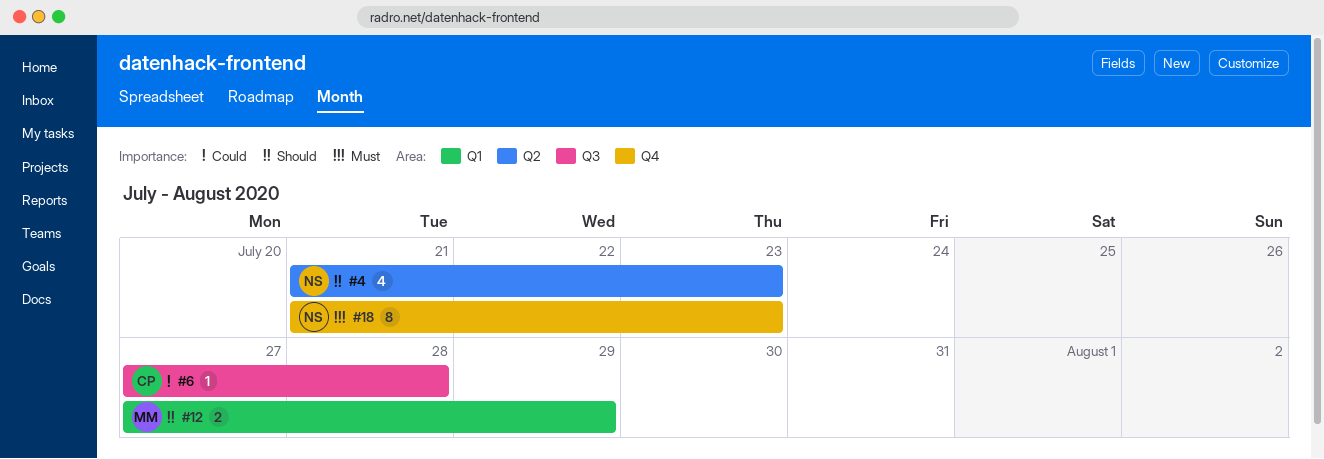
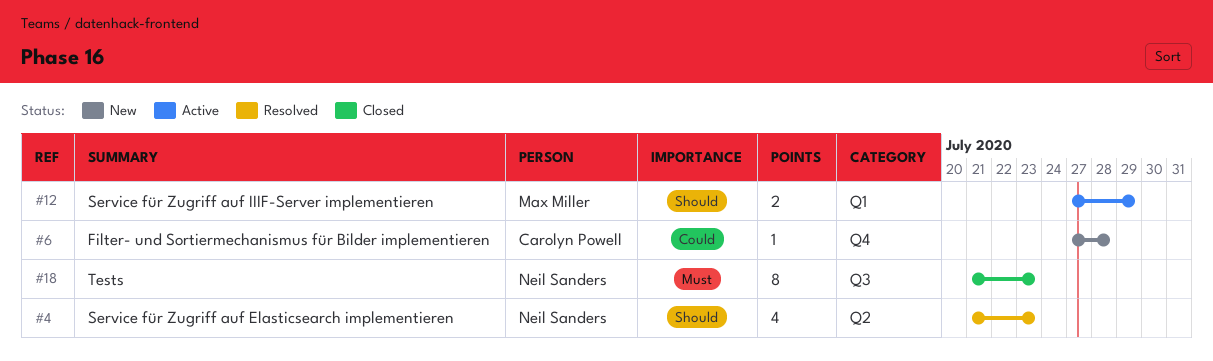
#6, label: Q3 -> Q4
#18, label: Q4 -> Q3

